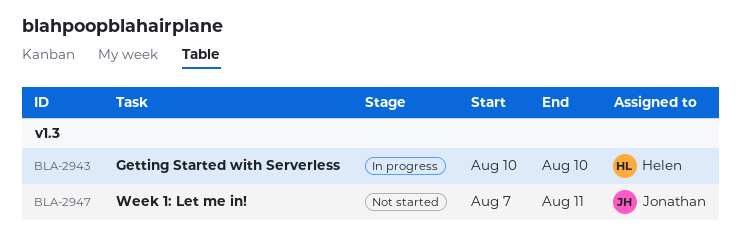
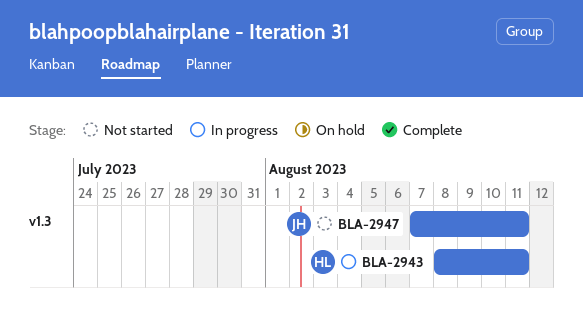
BLA-2943, start: Aug 10 -> Aug 8
BLA-2943, due: Aug 10 -> Aug 11

